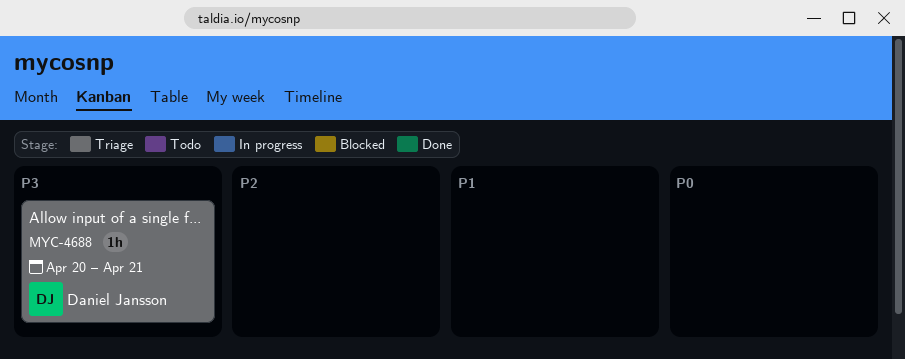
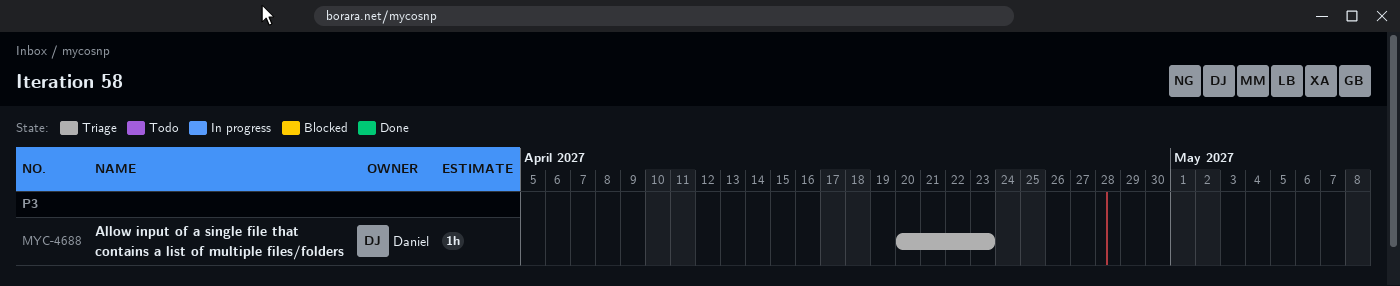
MYC-4688, due: Apr 21 -> Apr 23

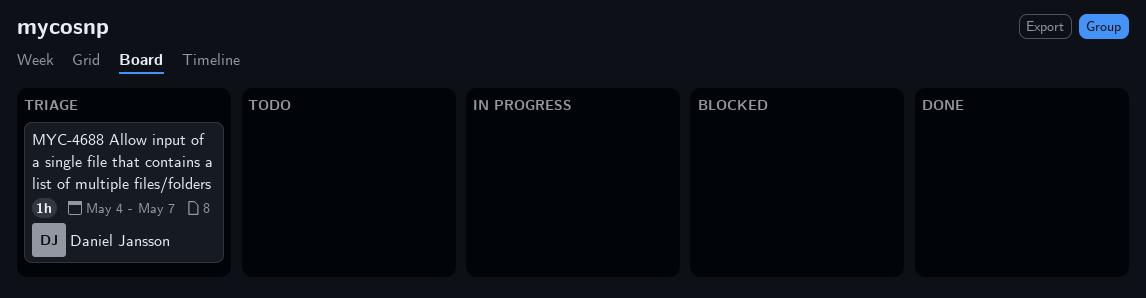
MYC-4688, start: Apr 20 -> May 4
MYC-4688, due: Apr 23 -> May 7

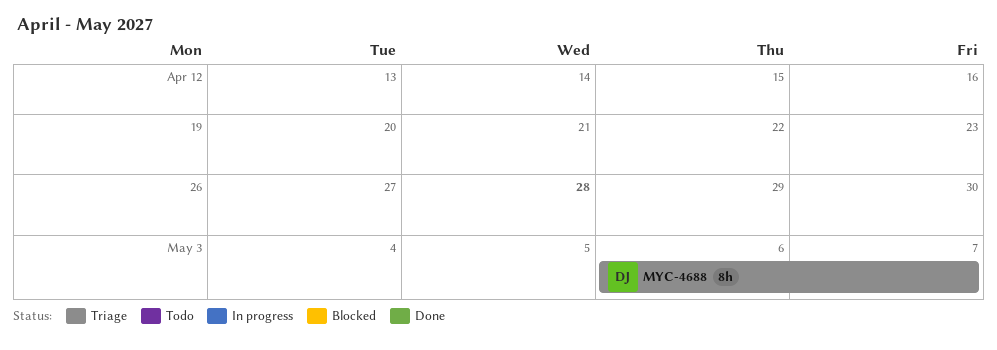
MYC-4688, estimate: 1h -> 8h
MYC-4688, start: May 4 -> May 6

